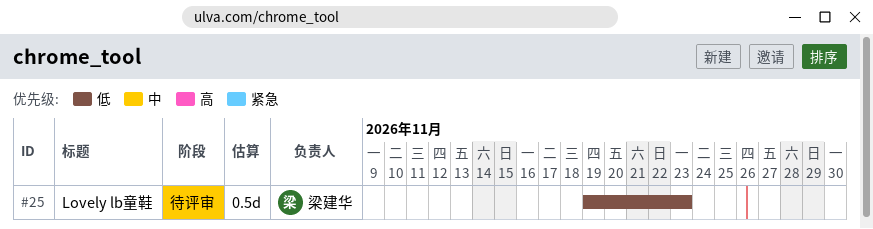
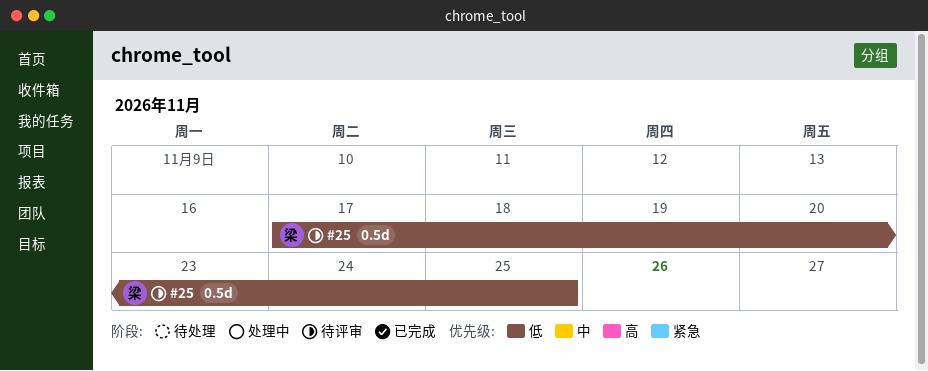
#25, start: Nov 19 -> Nov 17
#25, due: Nov 23 -> Nov 25

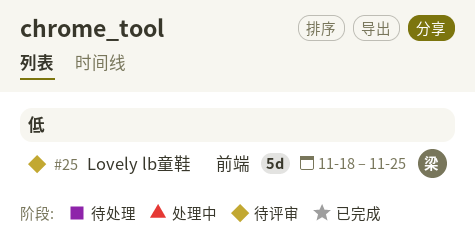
#25, estimate: 0.5d -> 5d
#25, start: Nov 17 -> Nov 18

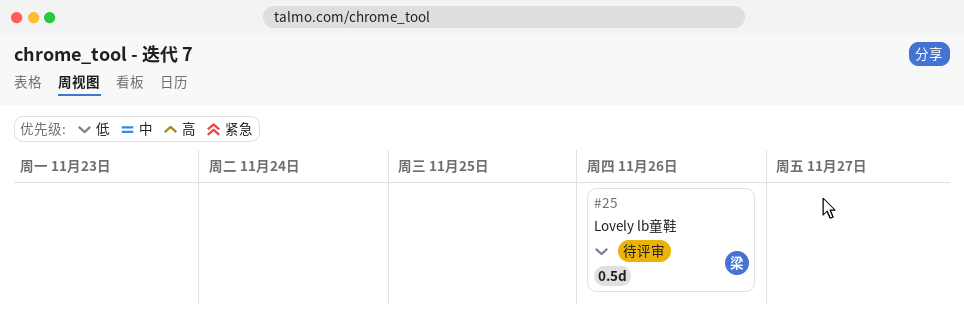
#25, estimate: 5d -> 0.5d
#25, due: Nov 25 -> Nov 26

